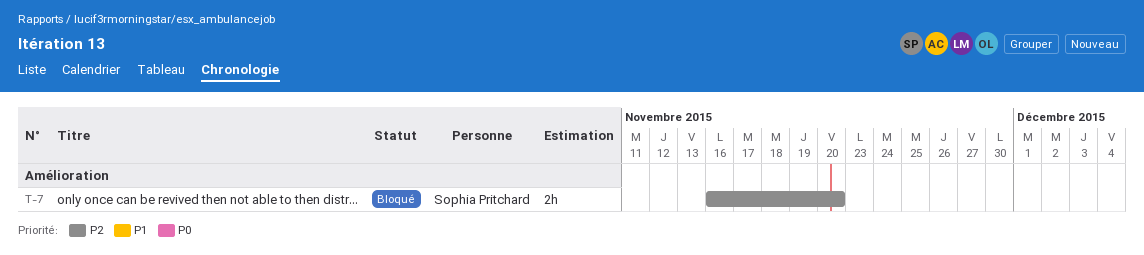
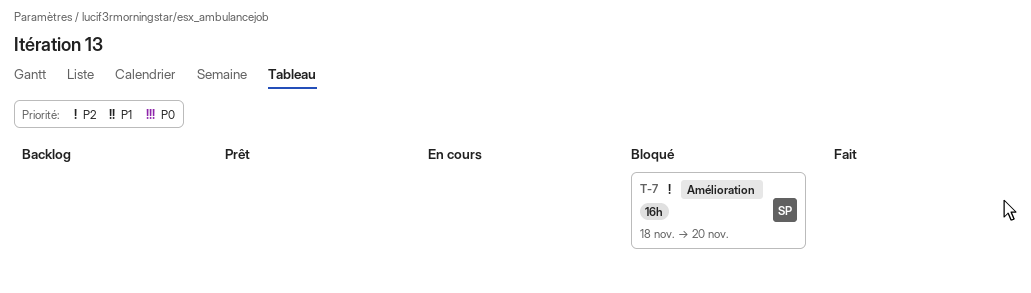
T-7, estimate: 2h -> 16h
T-7, start: Nov 16 -> Nov 18

